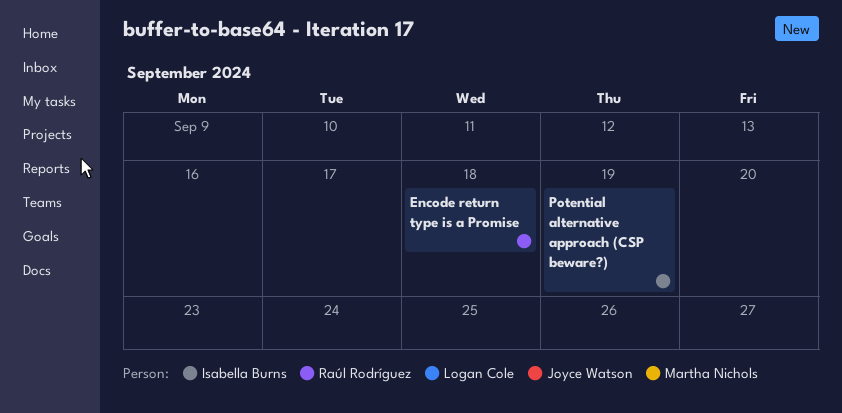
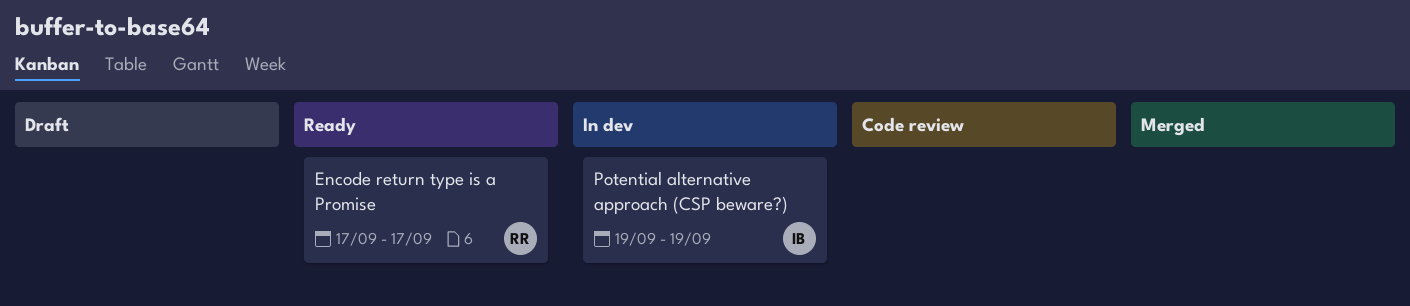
Encode return type is a Promise, due: Sep 18 -> Sep 17

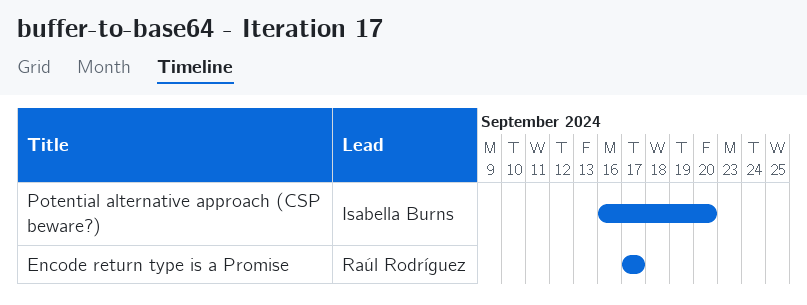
Potential alternative approach (CSP beware?), start: Sep 19 -> Sep 16
Potential alternative approach (CSP beware?), due: Sep 19 -> Sep 20

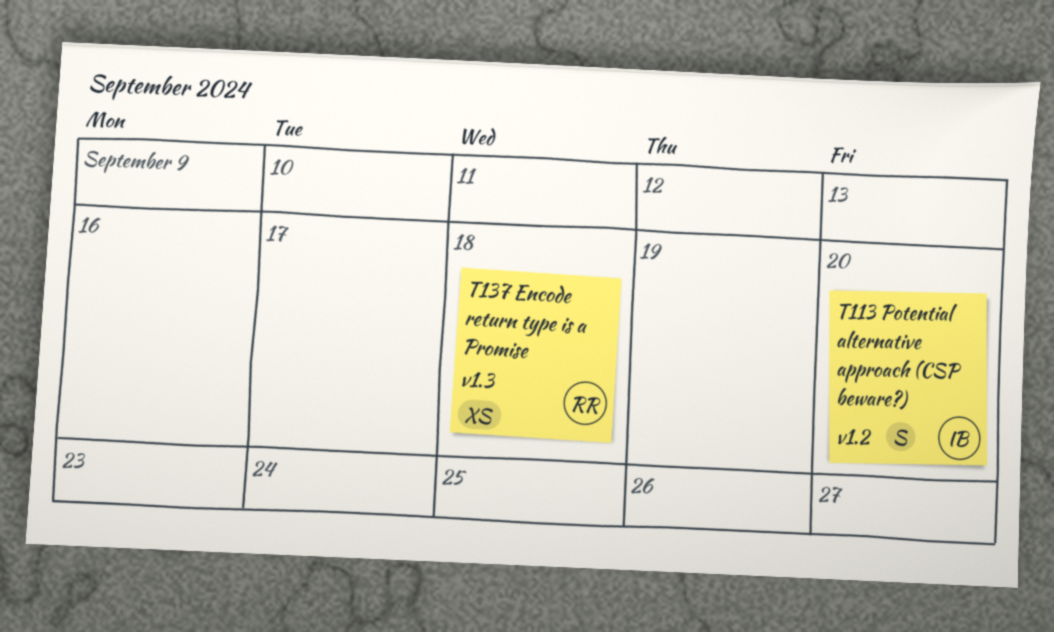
Encode return type is a Promise, due: Sep 17 -> Sep 18

